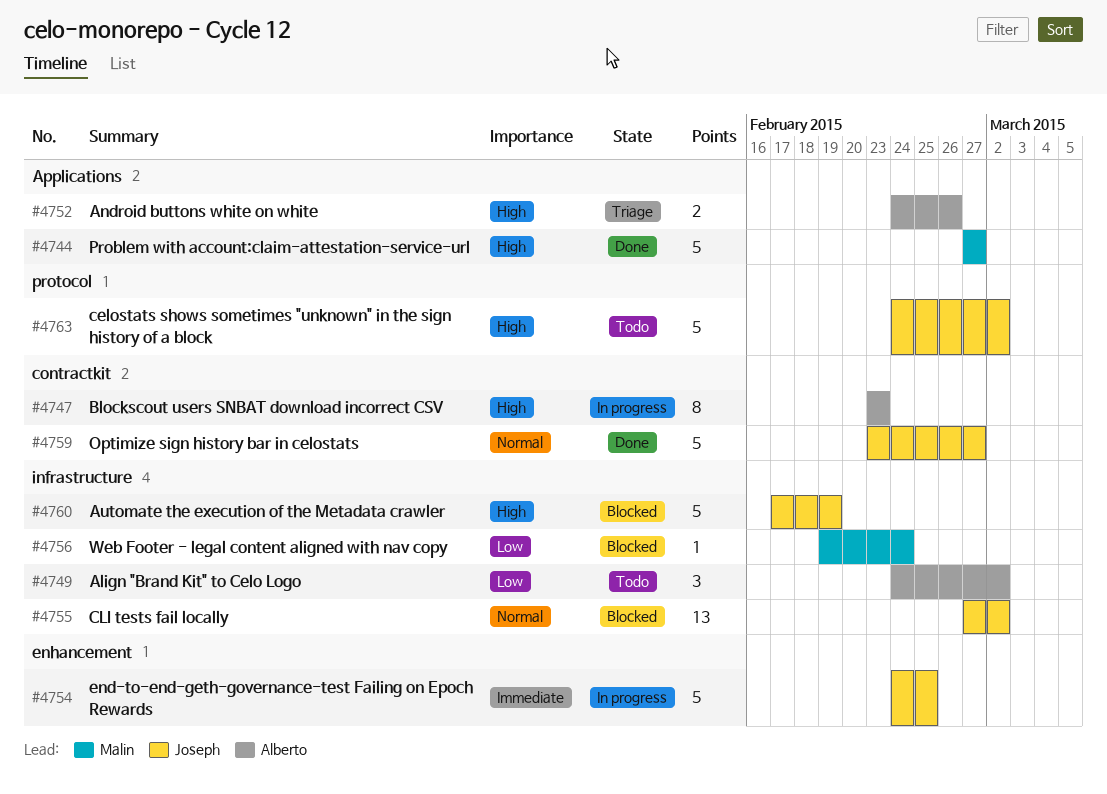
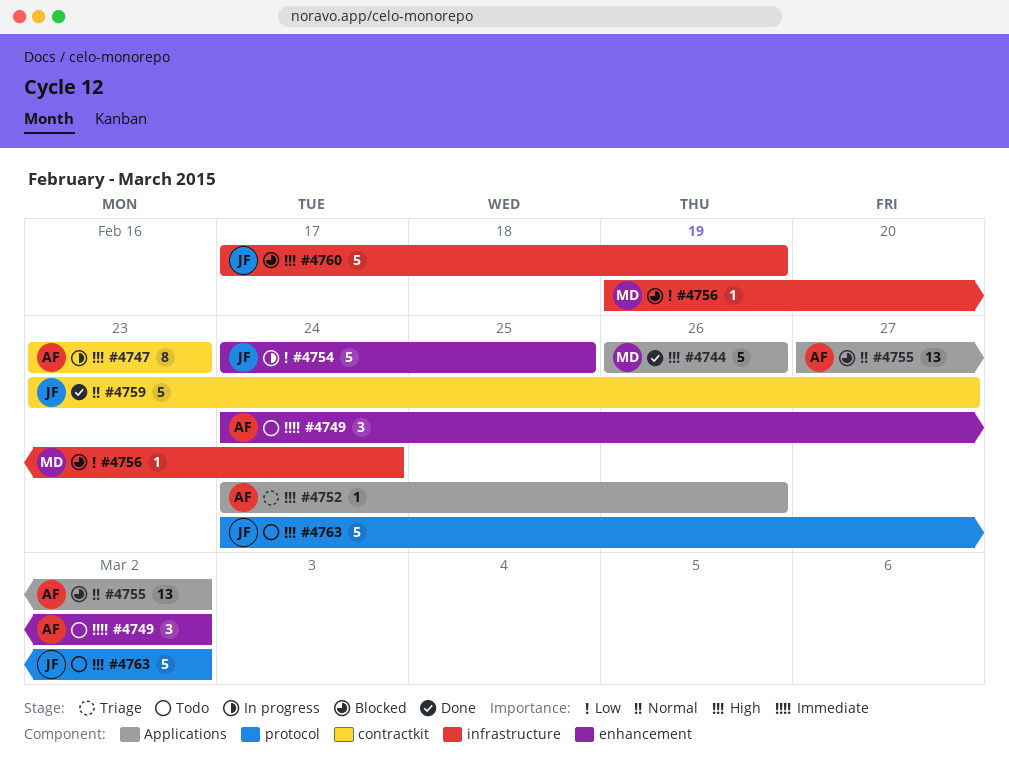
#4744, start: Feb 27 -> Feb 26
#4744, due: Feb 27 -> Feb 26
#4749, priority: Low -> Immediate
#4749, label: infrastructure -> enhancement
#4752, estimate: 2 -> 1
#4754, priority: Immediate -> Low
#4755, owner: Joseph -> Alberto
#4755, label: infrastructure -> Applications

